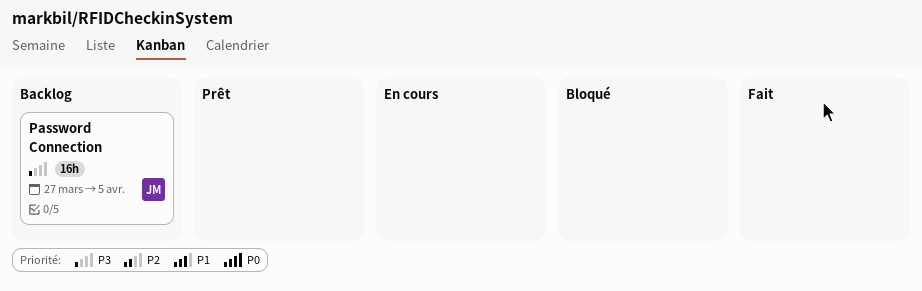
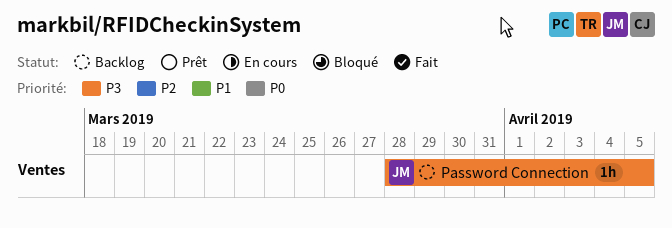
Password Connection, estimate: 16h -> 1h
Password Connection, start: Mar 27 -> Mar 28

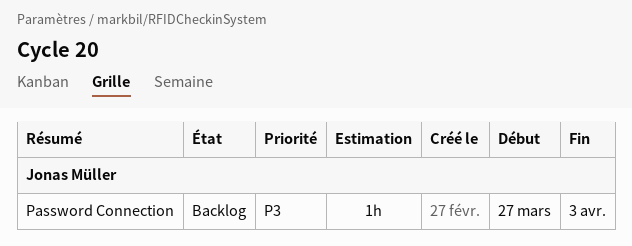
Password Connection, start: Mar 28 -> Mar 27
Password Connection, due: Apr 5 -> Apr 3

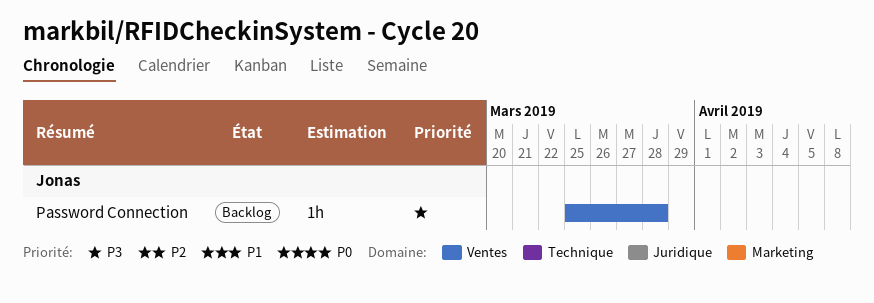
Password Connection, start: Mar 27 -> Mar 25
Password Connection, due: Apr 3 -> Mar 28

